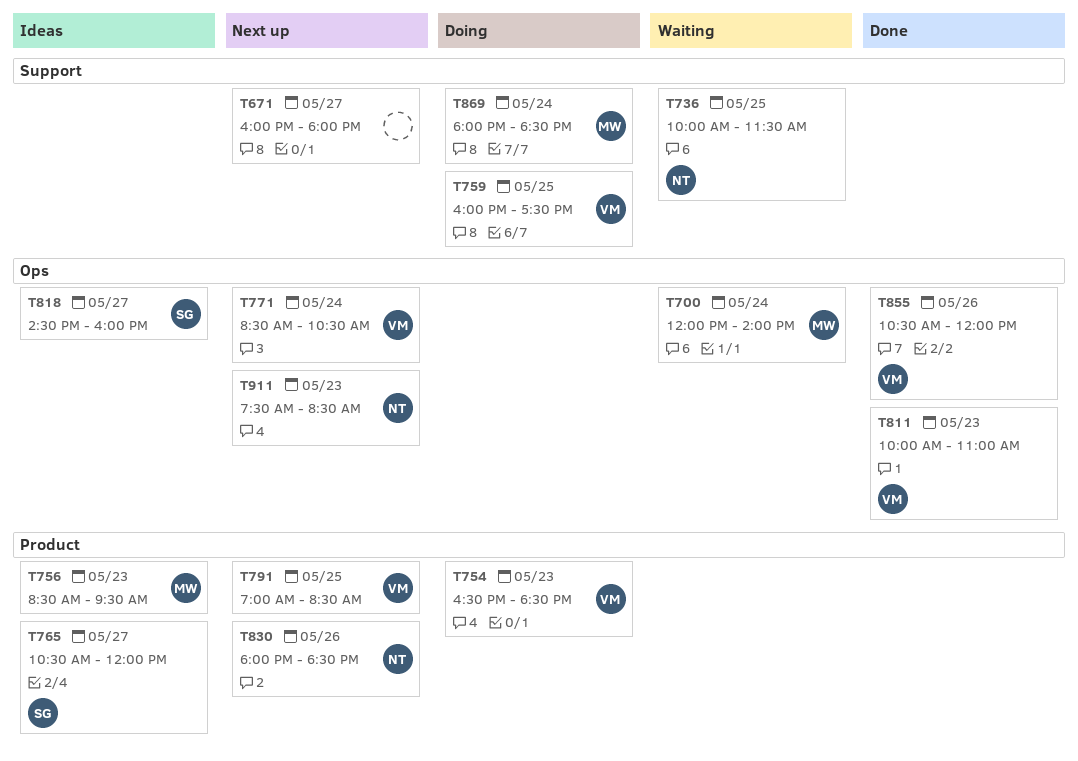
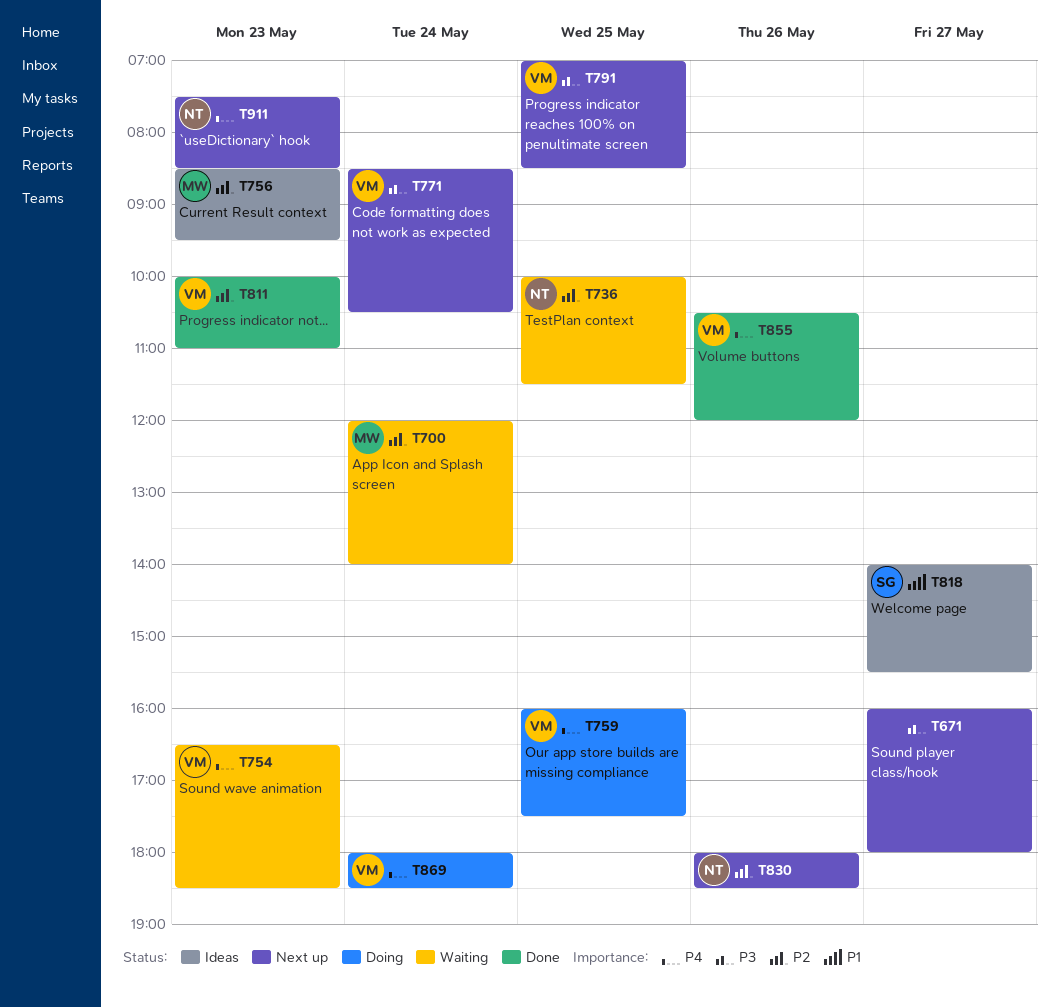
T754, status: Doing -> Waiting
T765: present -> none
T818, begins: 14:30 -> 14:00
T818, ends: 16:00 -> 15:30
T869, owner: MW -> VM

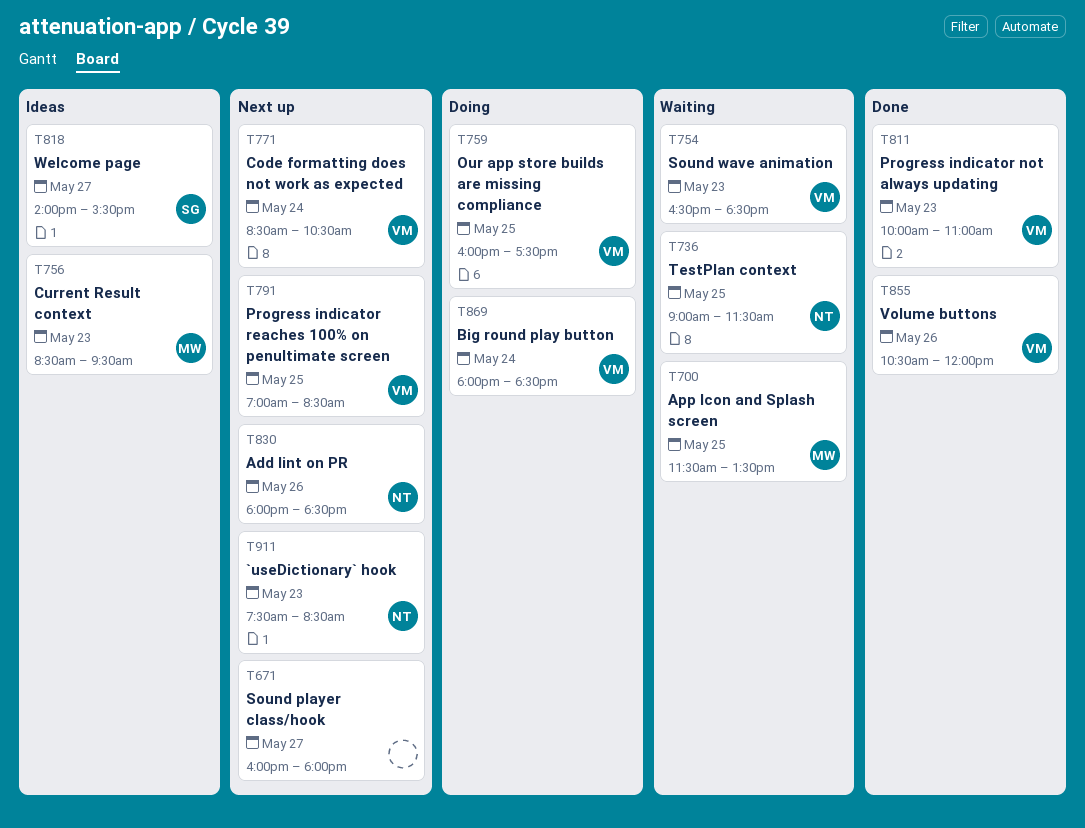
T700, day: May 24 -> May 25
T700, begins: 12:00 -> 11:30
T700, ends: 14:00 -> 13:30
T736, begins: 10:00 -> 09:00

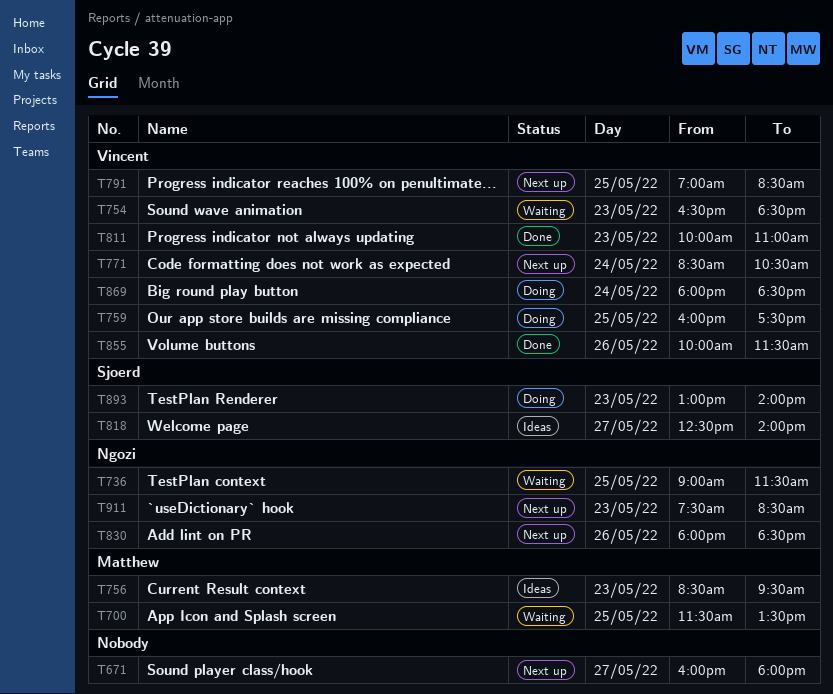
T818, begins: 14:00 -> 12:30
T818, ends: 15:30 -> 14:00
T855, begins: 10:30 -> 10:00
T855, ends: 12:00 -> 11:30
T893: none -> present

